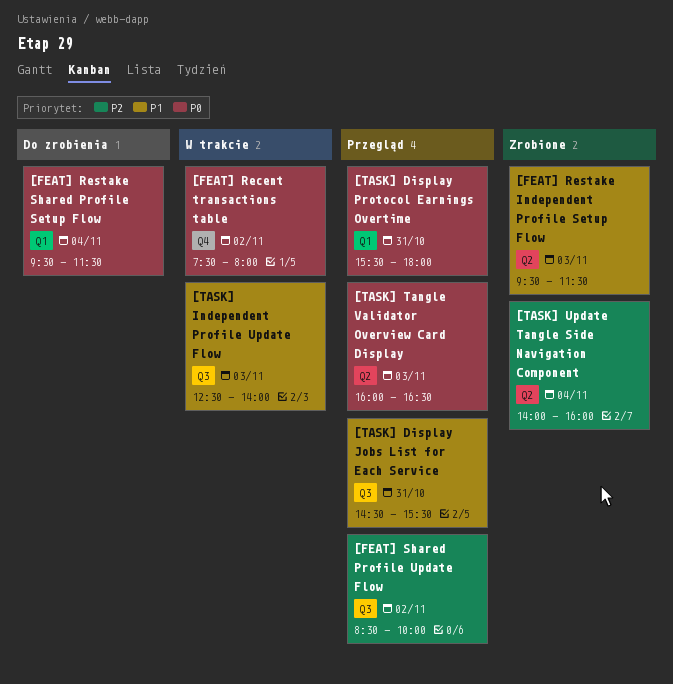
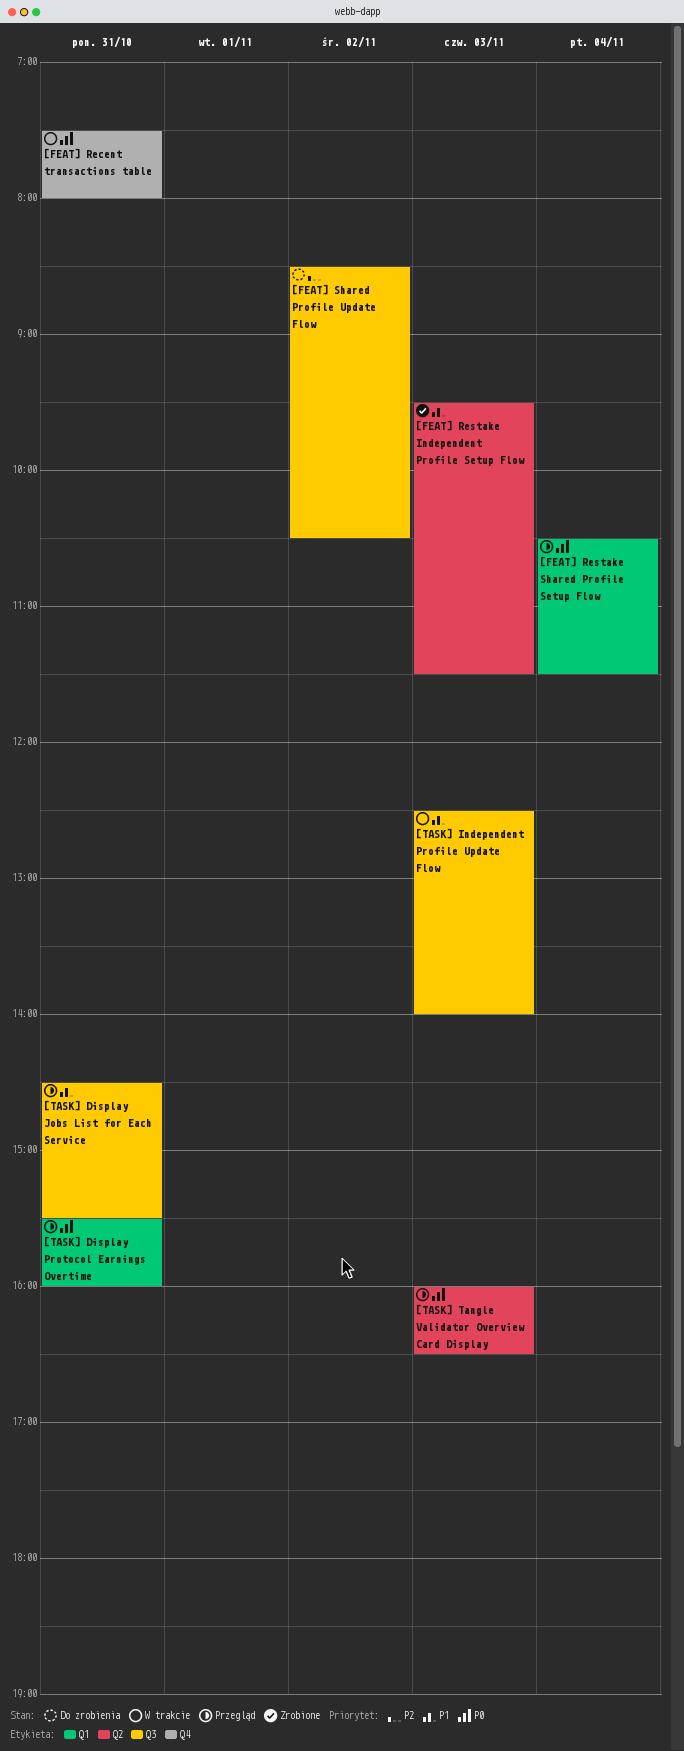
[FEAT] Recent transactions table, day: Nov 2 -> Oct 31
[FEAT] Restake Shared Profile Setup Flow, status: Do zrobienia -> Przegląd
[FEAT] Restake Shared Profile Setup Flow, begins: 09:30 -> 10:30
[FEAT] Shared Profile Update Flow, status: Przegląd -> Do zrobienia
[FEAT] Shared Profile Update Flow, ends: 10:00 -> 10:30
[TASK] Display Protocol Earnings Overtime, ends: 18:00 -> 16:00
[TASK] Update Tangle Side Navigation Component: present -> none

